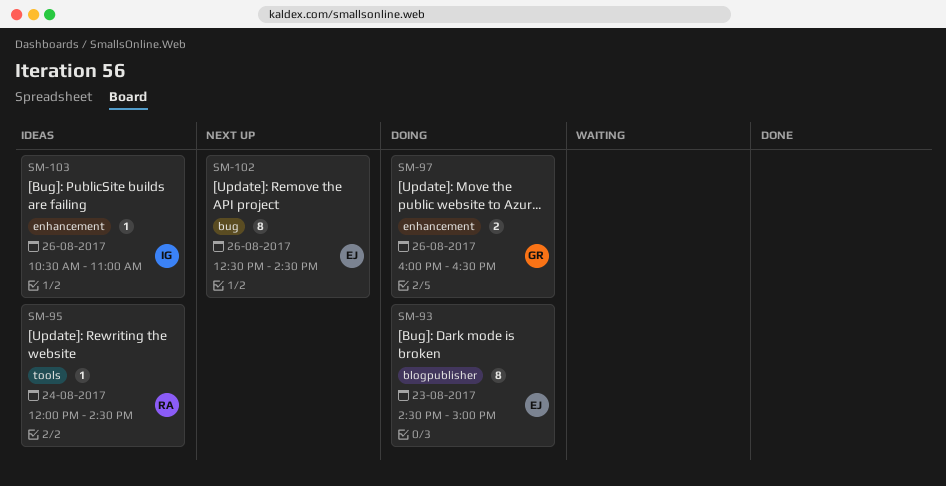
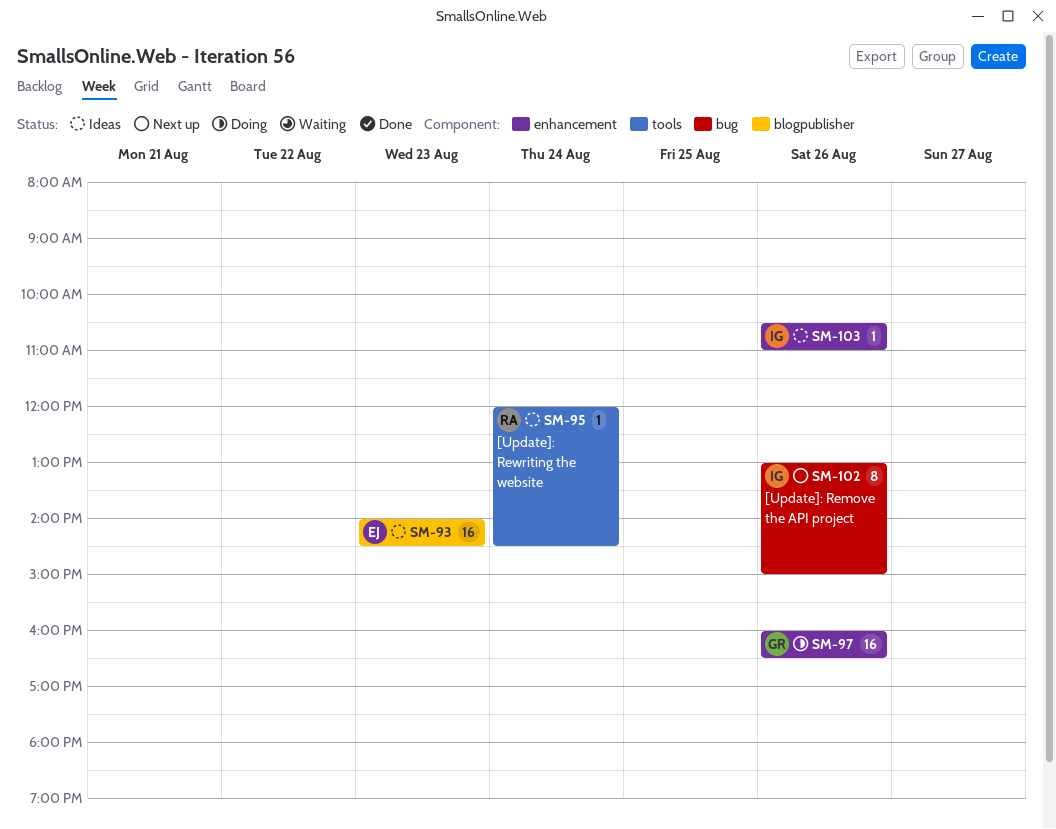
SM-93, status: Doing -> Ideas
SM-93, estimate: 8 -> 16
SM-93, begins: 14:30 -> 14:00
SM-93, ends: 15:00 -> 14:30
SM-97, estimate: 2 -> 16
SM-102, owner: EJ -> IG
SM-102, begins: 12:30 -> 13:00
SM-102, ends: 14:30 -> 15:00

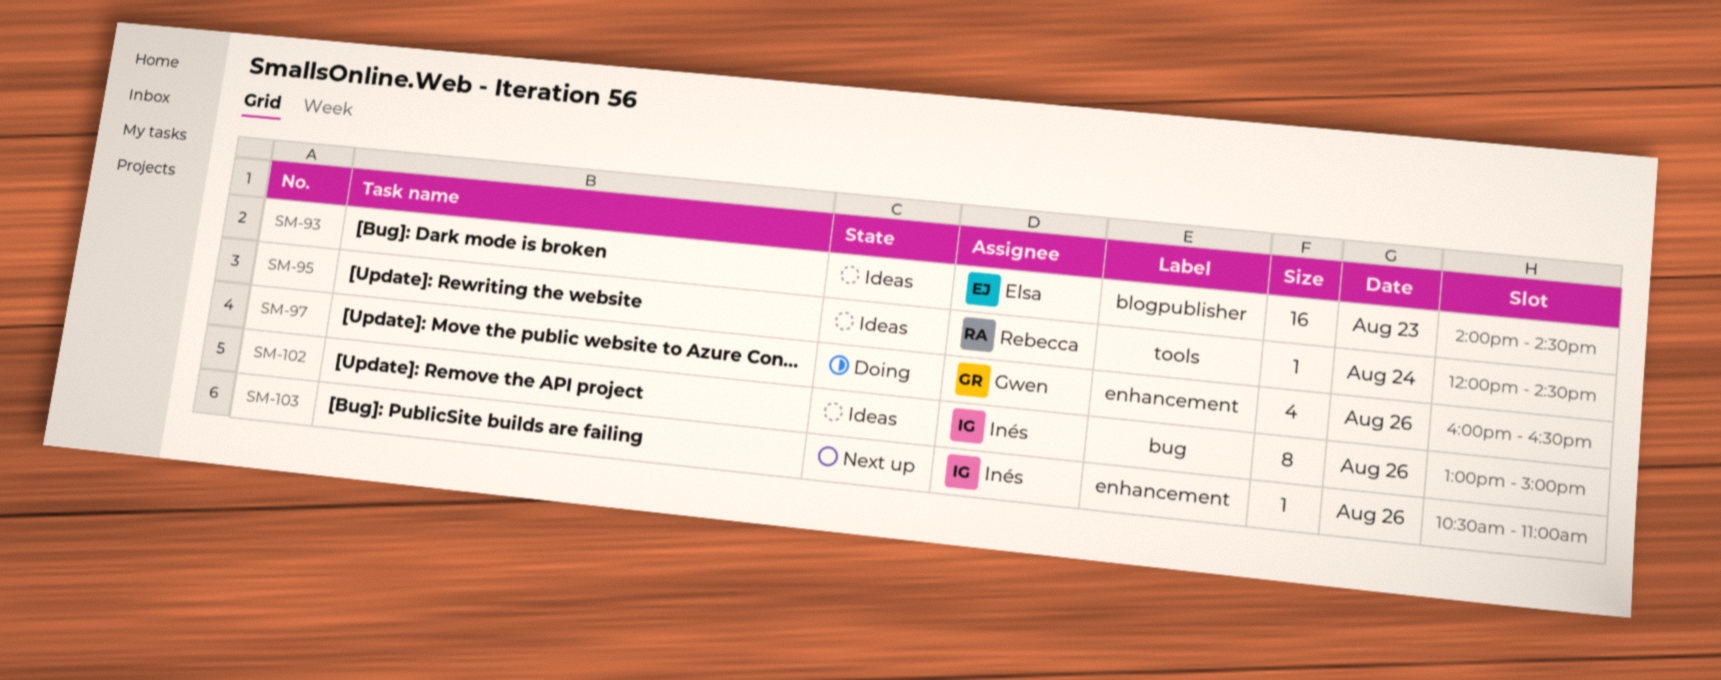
SM-97, estimate: 16 -> 4
SM-102, status: Next up -> Ideas
SM-103, status: Ideas -> Next up

